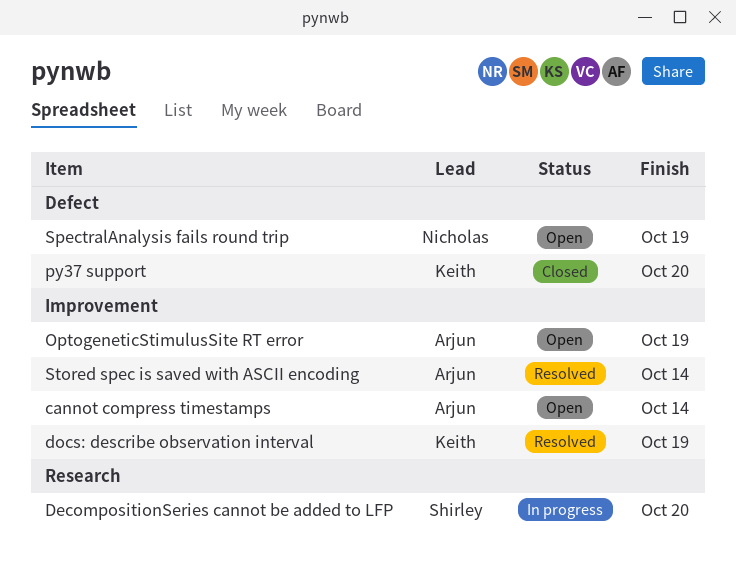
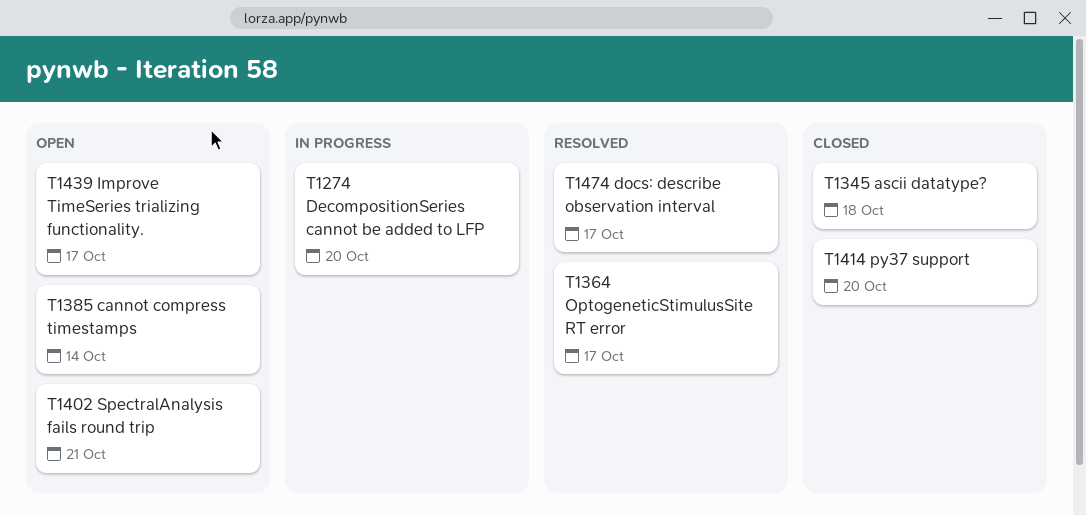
ascii datatype?: none -> present
docs: describe observation interval, due: Oct 19 -> Oct 17
Improve TimeSeries trializing functionality.: none -> present
OptogeneticStimulusSite RT error, status: Open -> Resolved
OptogeneticStimulusSite RT error, due: Oct 19 -> Oct 17
SpectralAnalysis fails round trip, due: Oct 19 -> Oct 21
Stored spec is saved with ASCII encoding: present -> none

